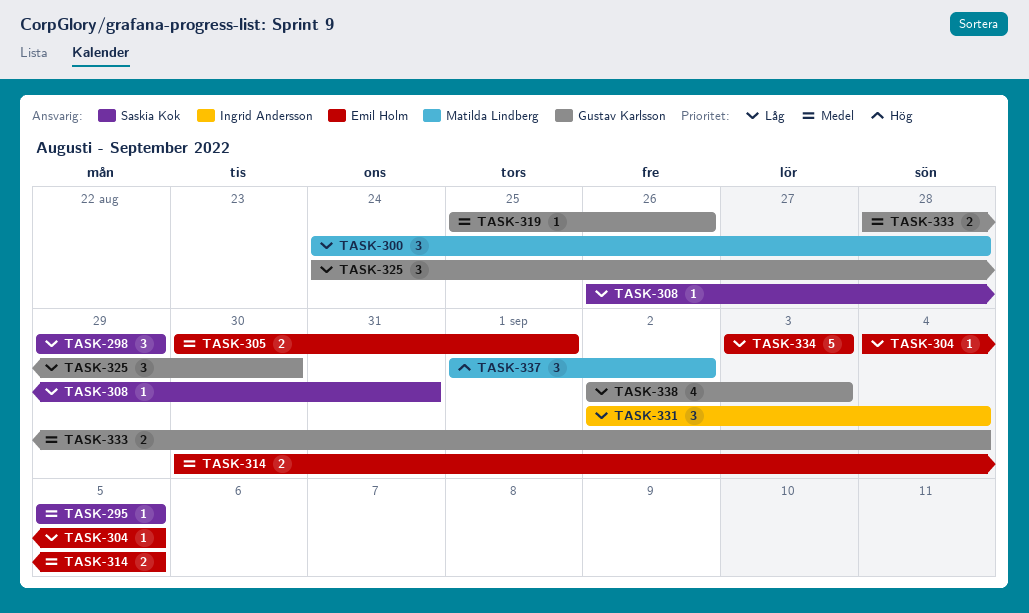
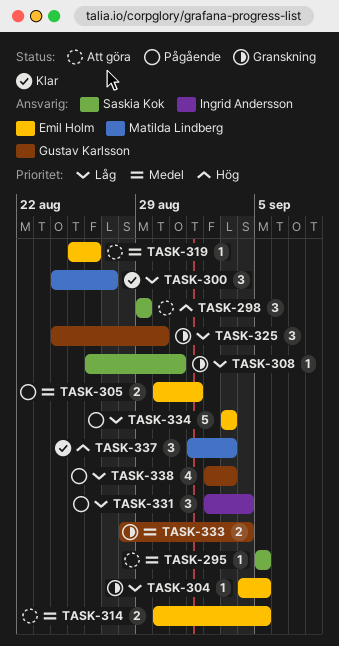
TASK-298, priority: Låg -> Hög
TASK-300, due: Aug 28 -> Aug 27
TASK-319, owner: Gustav Karlsson -> Emil Holm
TASK-337, due: Sep 2 -> Sep 3

